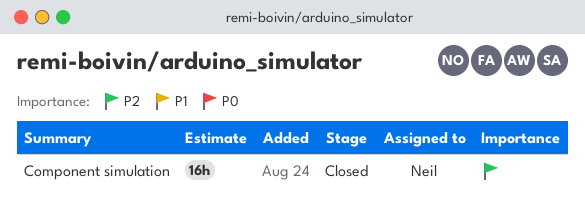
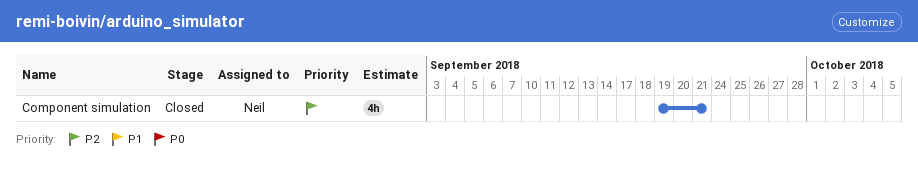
Component simulation, estimate: 16h -> 4h

